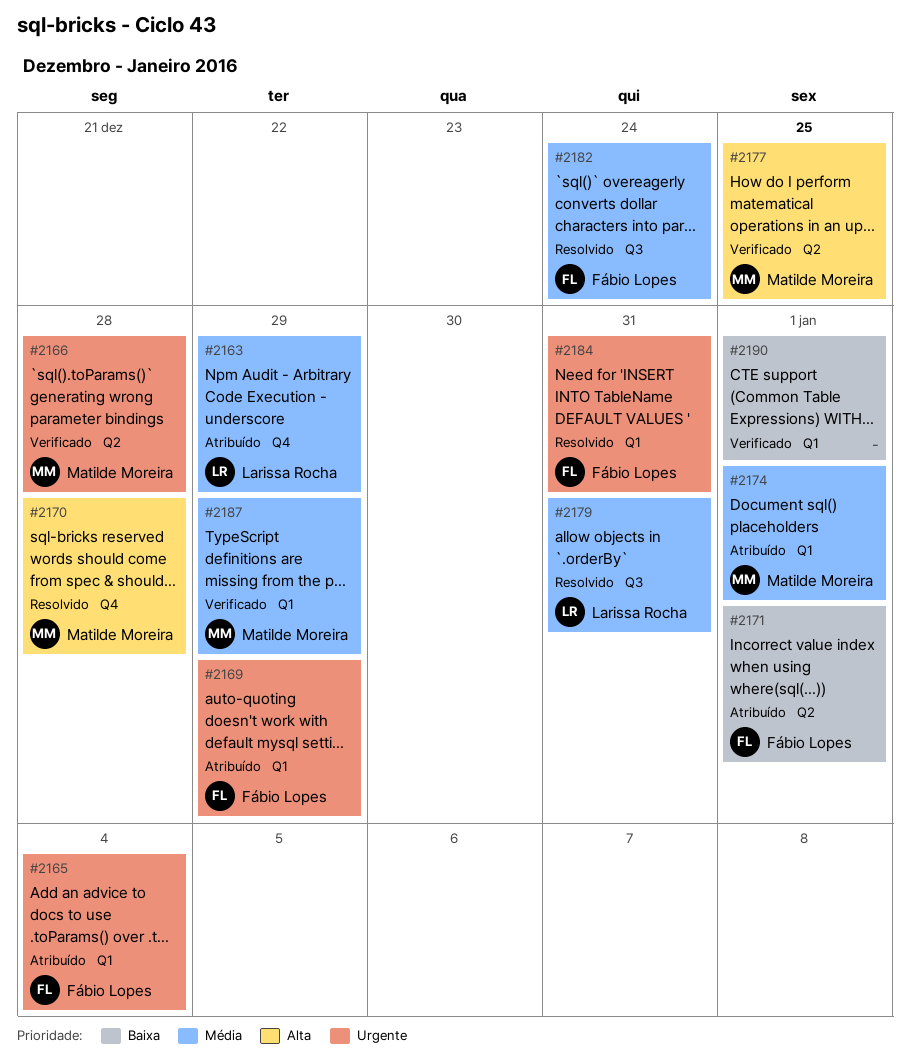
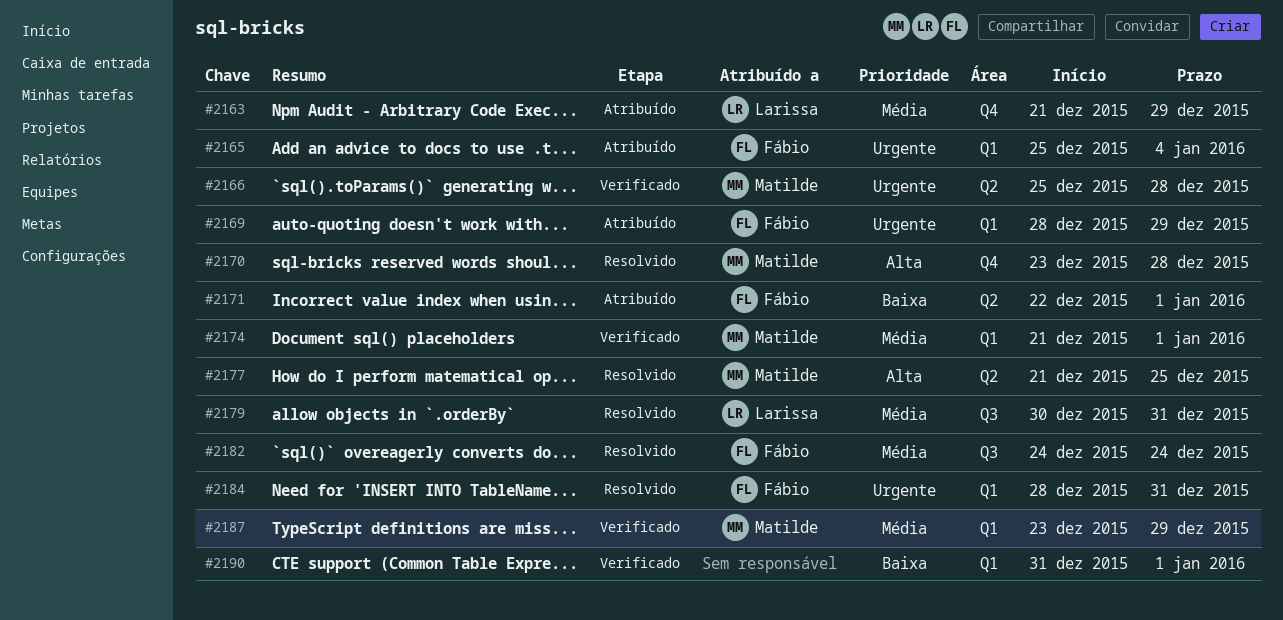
#2174, status: Atribuído -> Verificado
#2177, status: Verificado -> Resolvido

